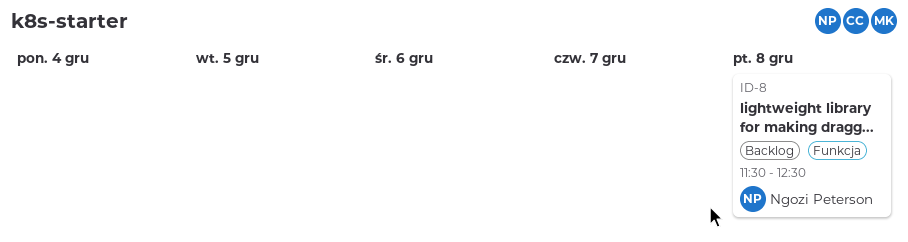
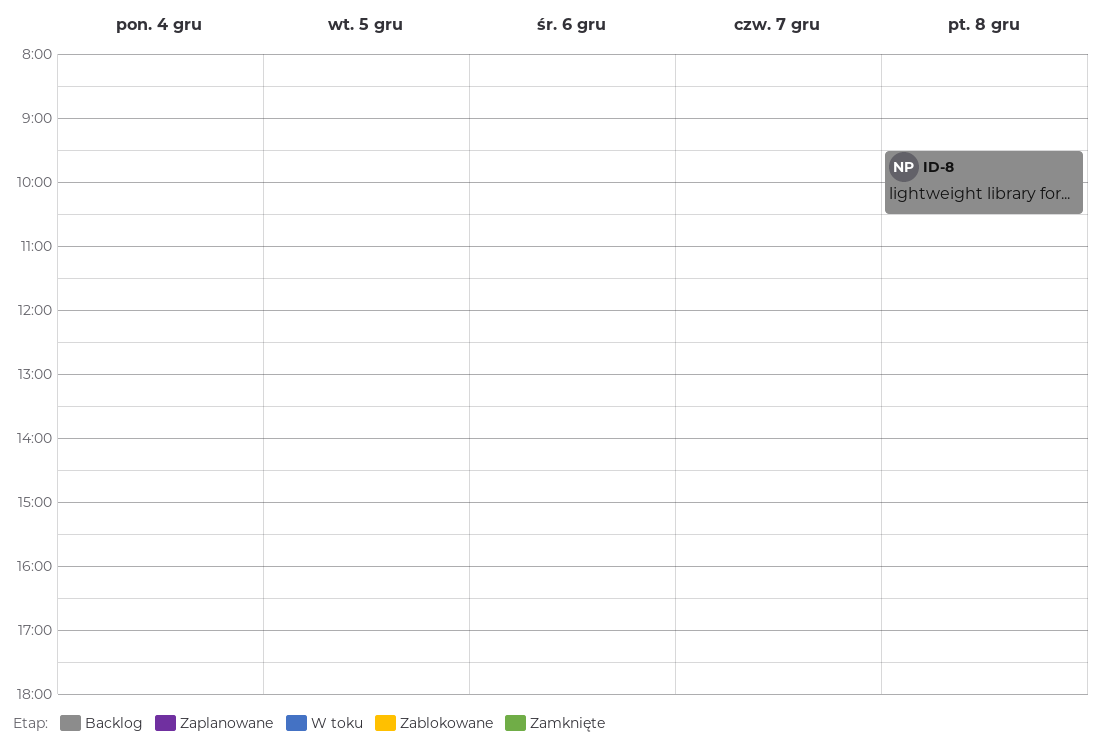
ID-8, begins: 11:30 -> 09:30
ID-8, ends: 12:30 -> 10:30

